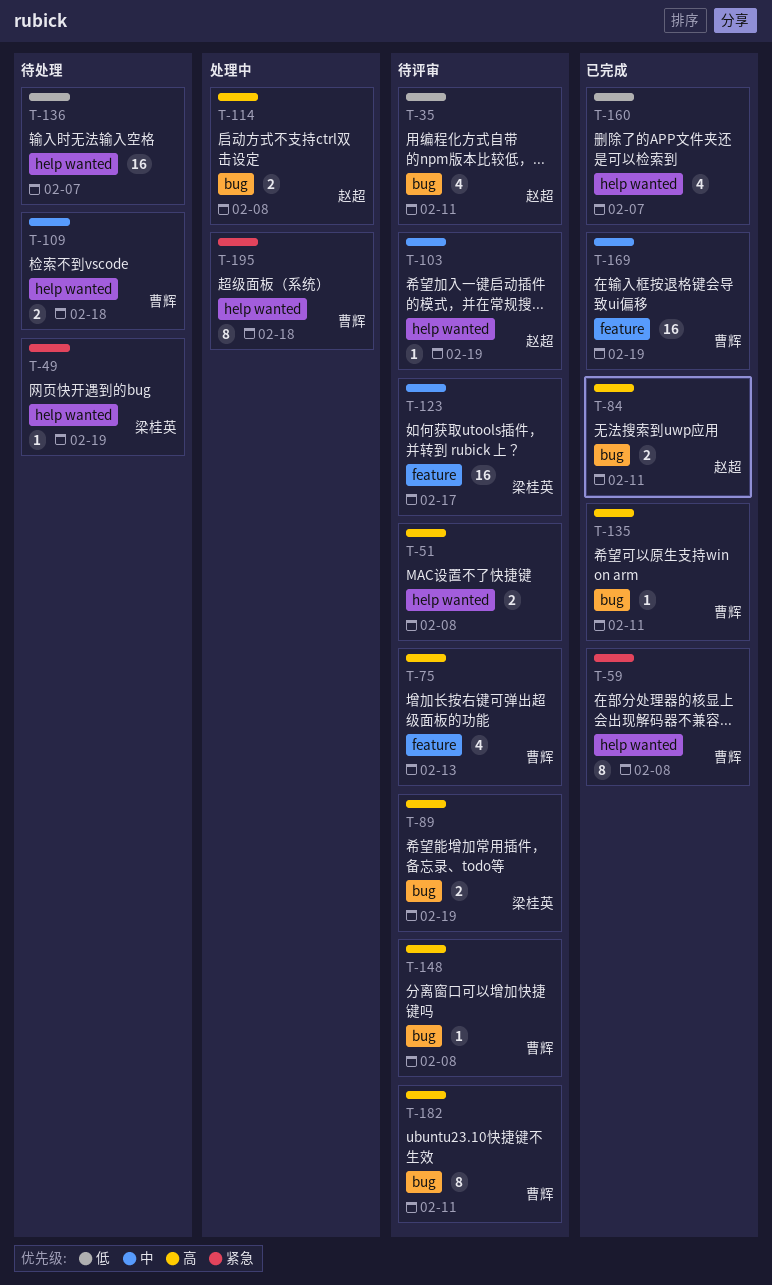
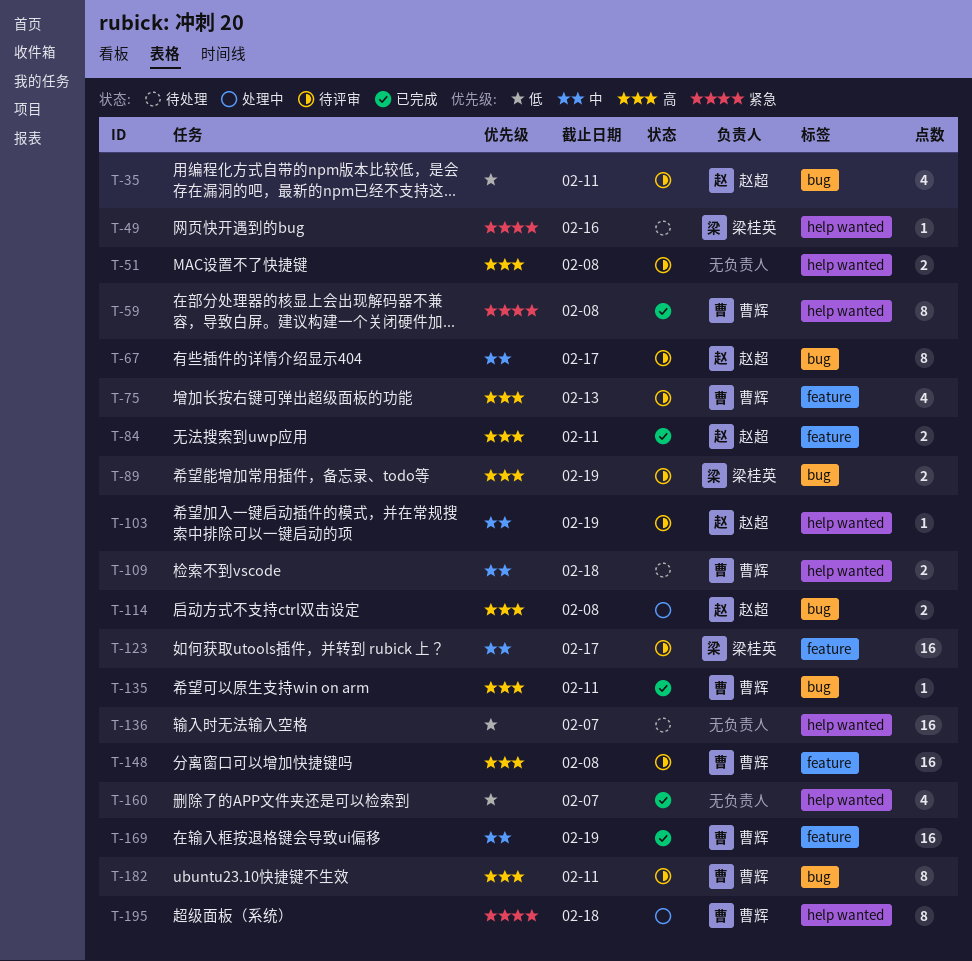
T-49, due: Feb 19 -> Feb 16
T-67: none -> present
T-84, label: bug -> feature
T-148, label: bug -> feature
T-148, estimate: 1 -> 16

